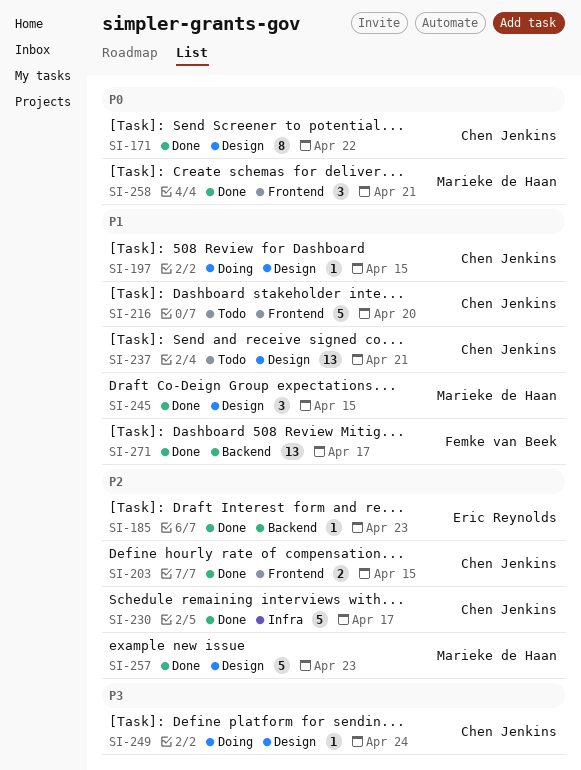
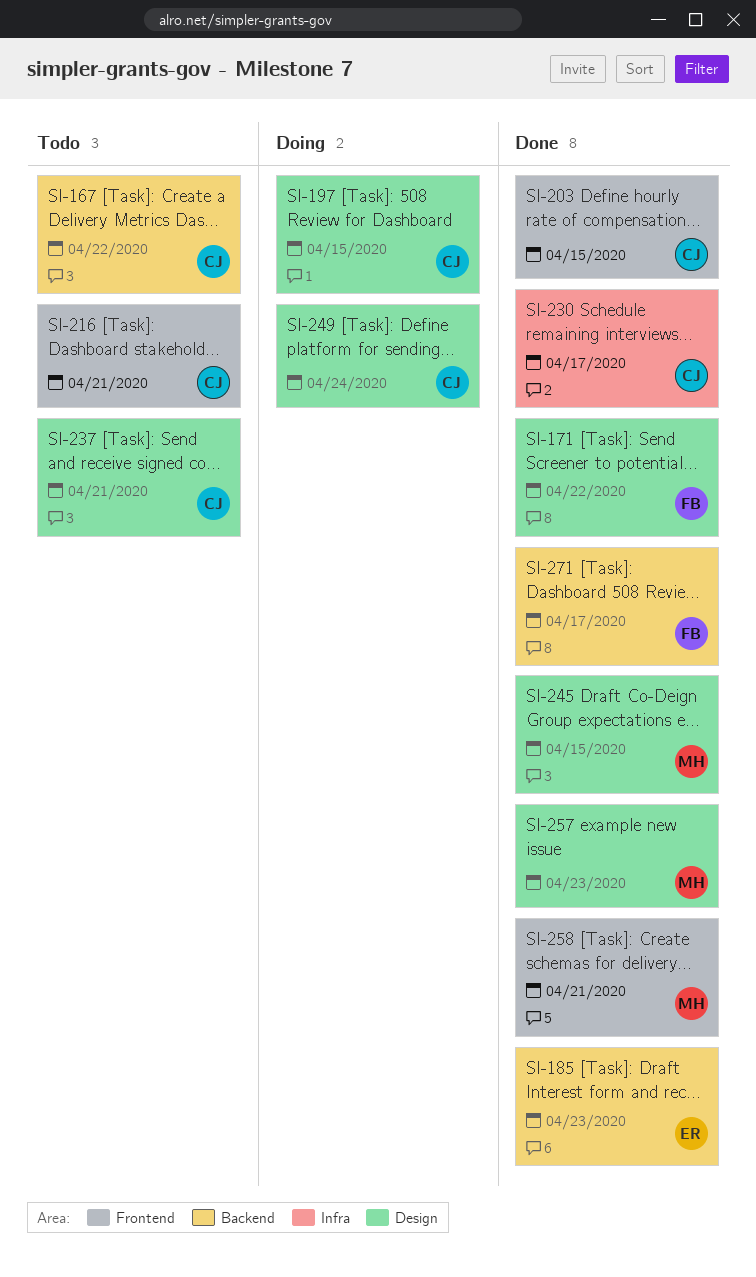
SI-167: none -> present
SI-171, owner: Chen Jenkins -> Femke van Beek
SI-216, due: Apr 20 -> Apr 21

